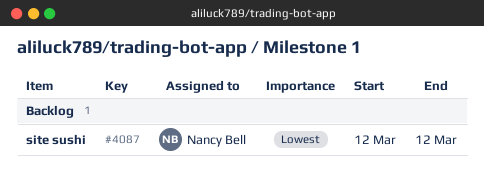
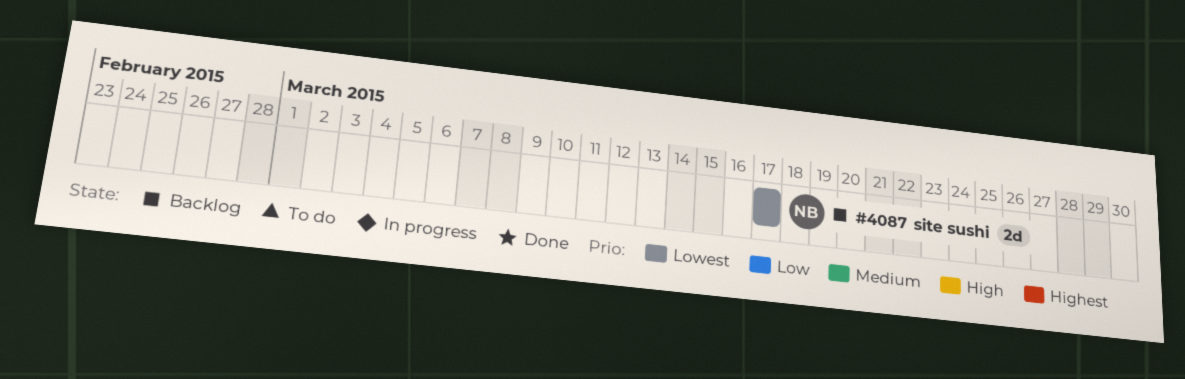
#4087, start: Mar 12 -> Mar 17
#4087, due: Mar 12 -> Mar 17

